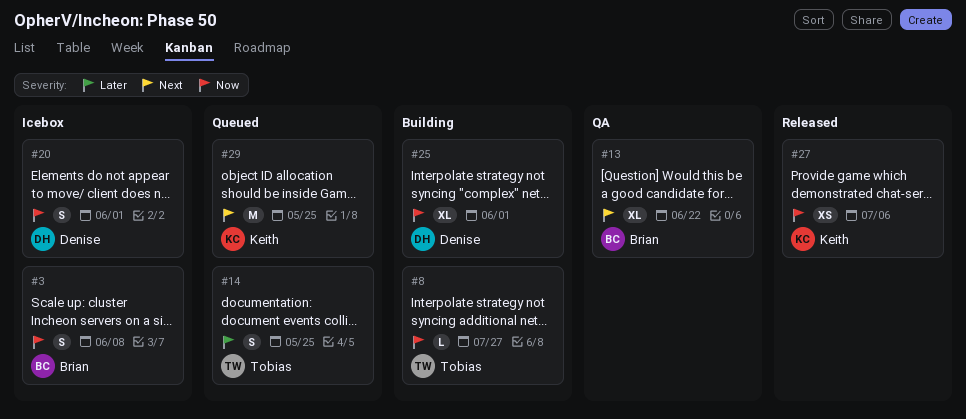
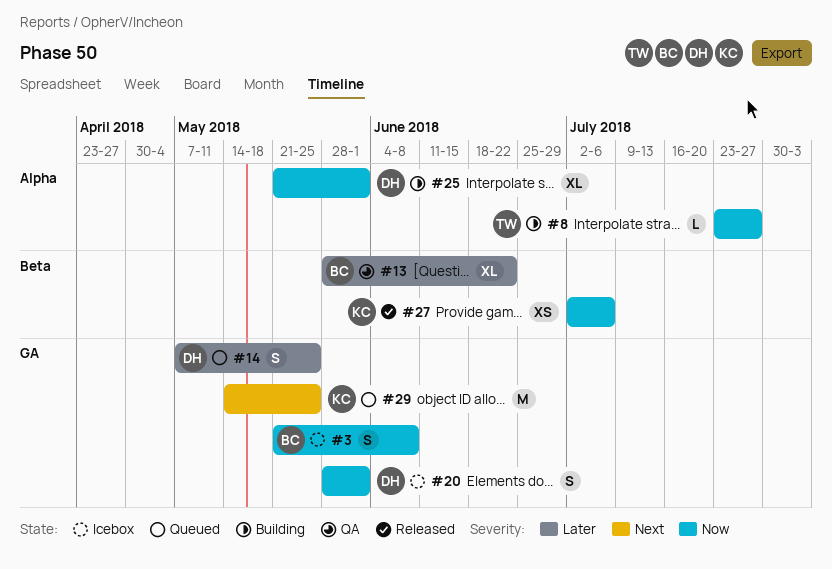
#13, priority: Next -> Later
#14, owner: Tobias -> Denise

